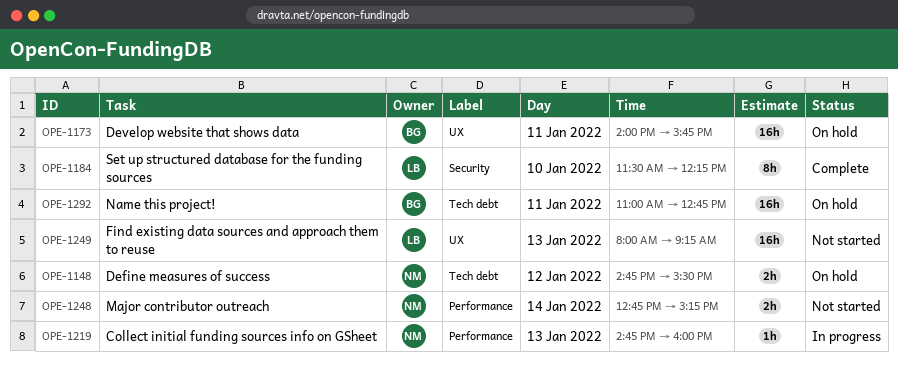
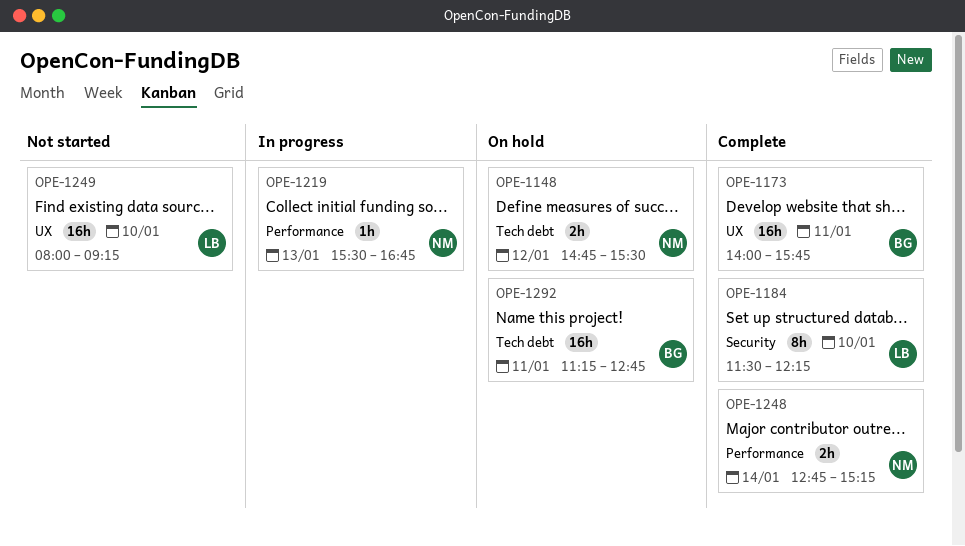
OPE-1173, status: On hold -> Complete
OPE-1219, begins: 14:45 -> 15:30
OPE-1219, ends: 16:00 -> 16:45
OPE-1248, status: Not started -> Complete
OPE-1249, day: Jan 13 -> Jan 10
OPE-1292, begins: 11:00 -> 11:15

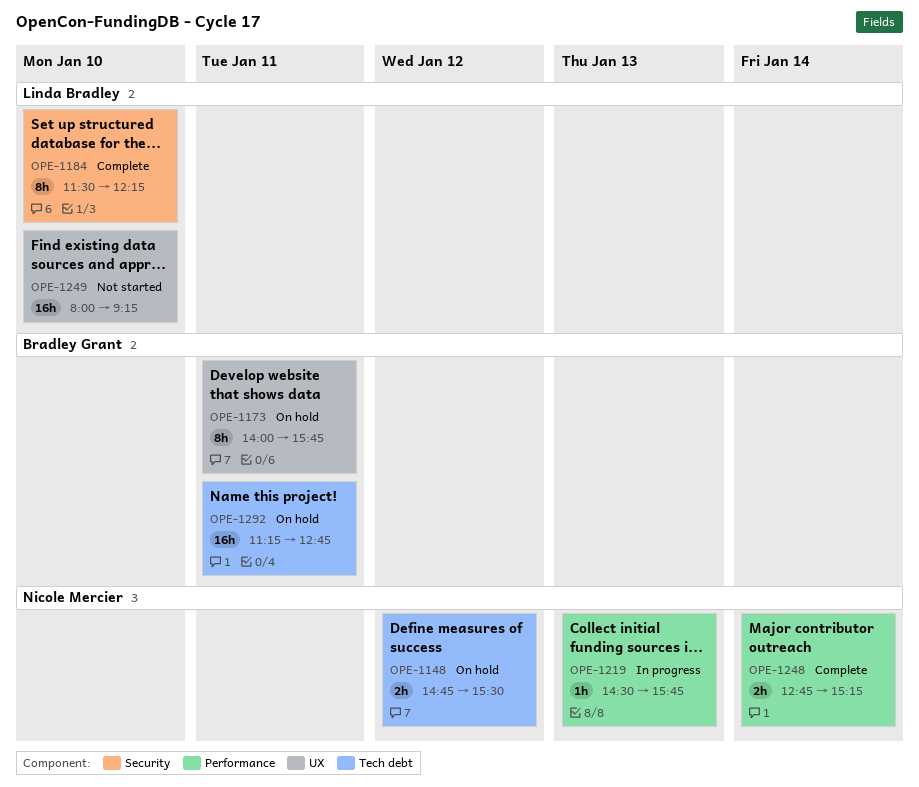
OPE-1173, status: Complete -> On hold
OPE-1173, estimate: 16h -> 8h
OPE-1219, begins: 15:30 -> 14:30
OPE-1219, ends: 16:45 -> 15:45

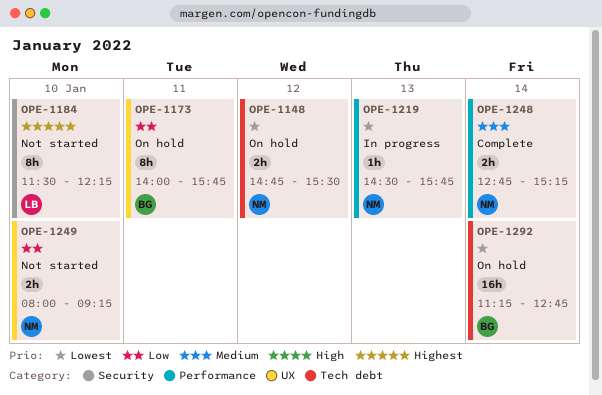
OPE-1184, status: Complete -> Not started
OPE-1249, owner: Linda Bradley -> Nicole Mercier
OPE-1249, estimate: 16h -> 2h
OPE-1292, day: Jan 11 -> Jan 14

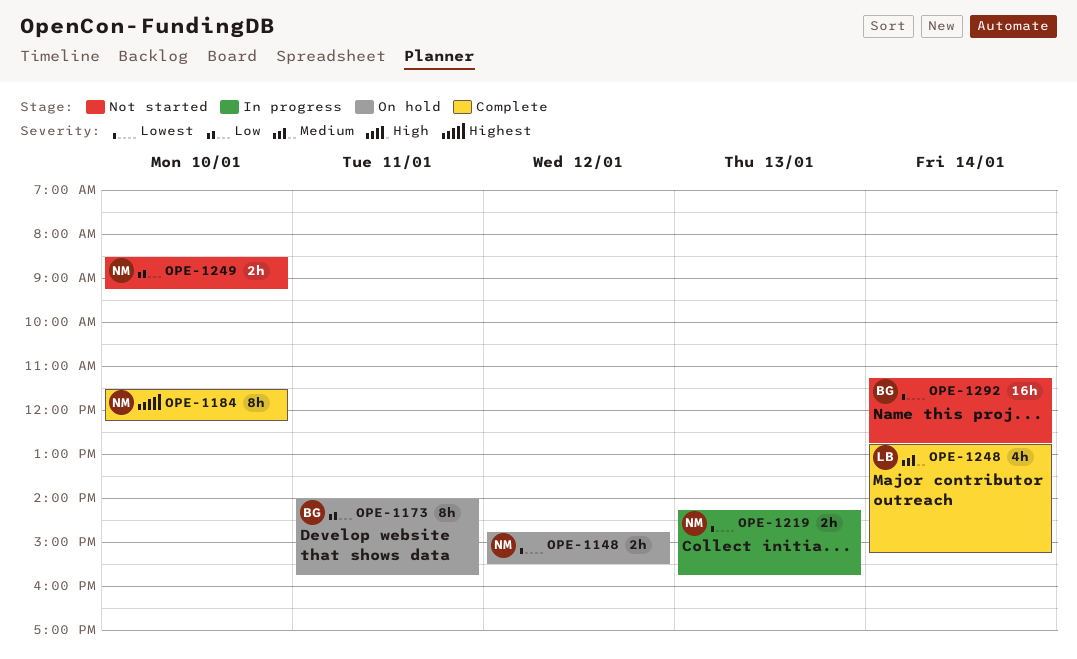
OPE-1184, status: Not started -> Complete
OPE-1184, owner: LB -> NM
OPE-1219, estimate: 1h -> 2h
OPE-1219, begins: 14:30 -> 14:15
OPE-1248, owner: NM -> LB
OPE-1248, estimate: 2h -> 4h
OPE-1249, begins: 08:00 -> 08:30
OPE-1292, status: On hold -> Not started

